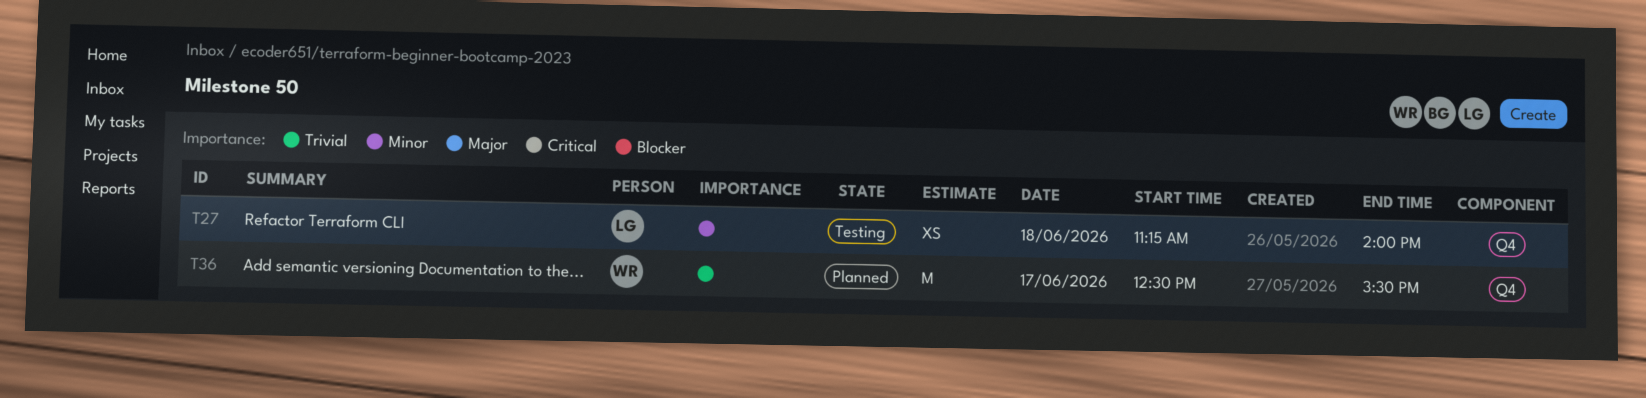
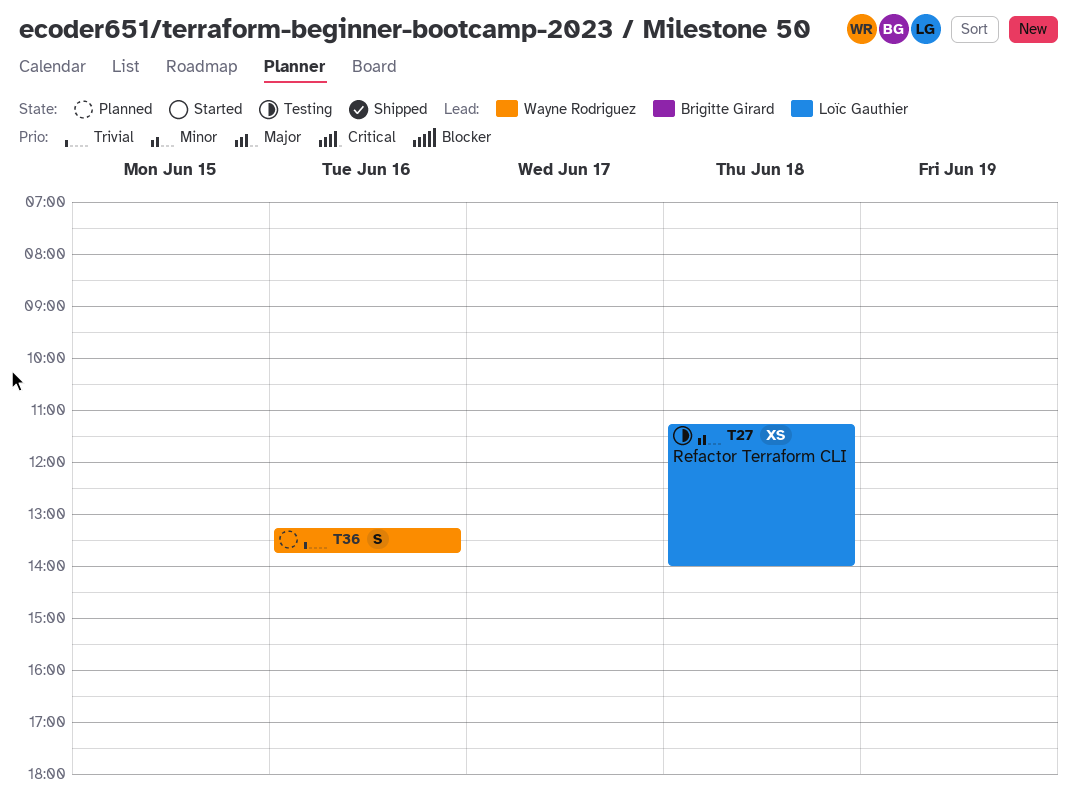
T36, estimate: M -> S
T36, day: Jun 17 -> Jun 16
T36, begins: 12:30 -> 13:15
T36, ends: 15:30 -> 13:45

